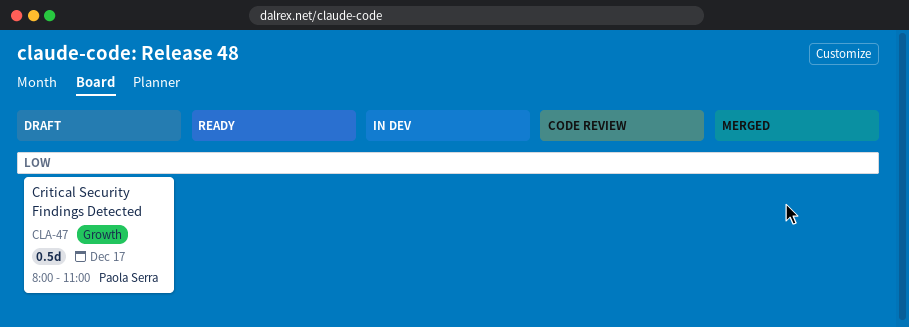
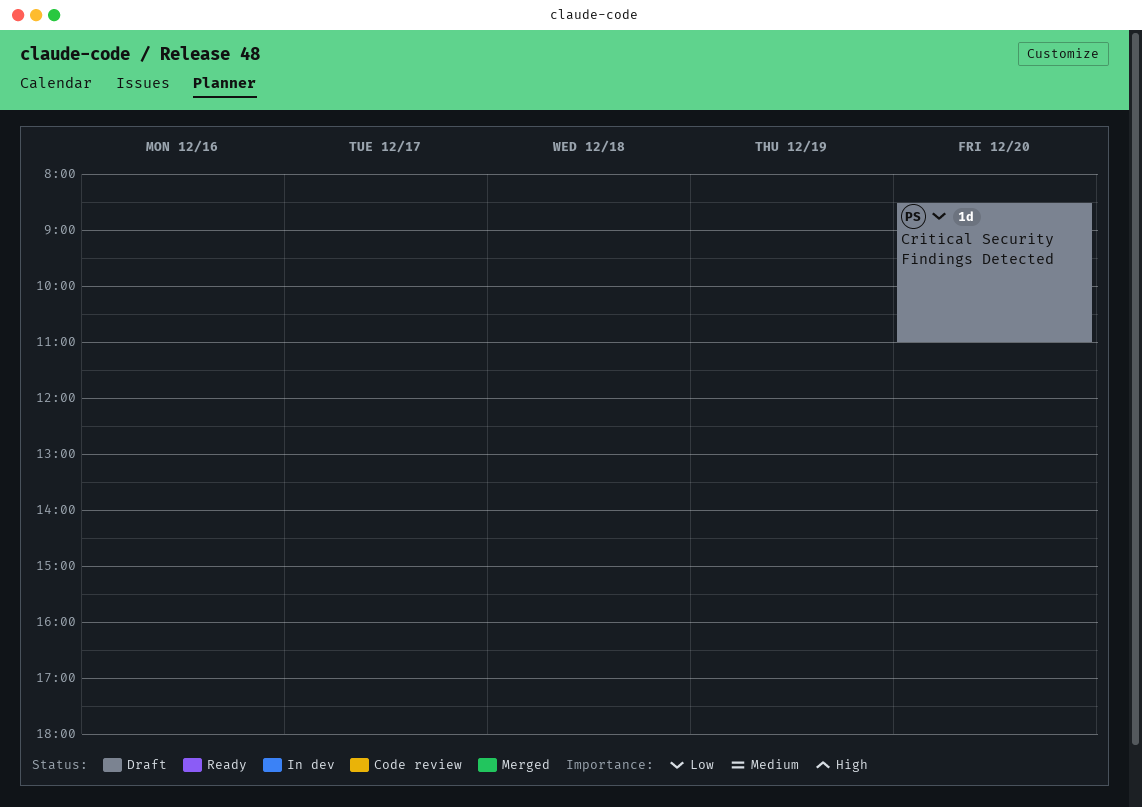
Critical Security Findings Detected, estimate: 0.5d -> 1d
Critical Security Findings Detected, day: Dec 17 -> Dec 20
Critical Security Findings Detected, begins: 08:00 -> 08:30

